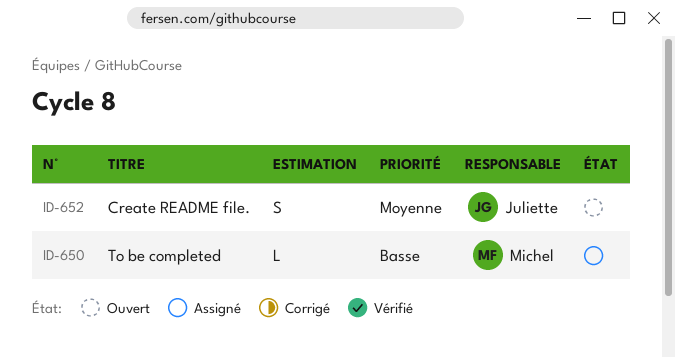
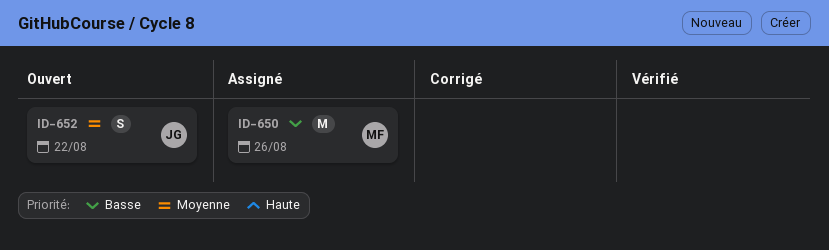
ID-650, estimate: L -> M

